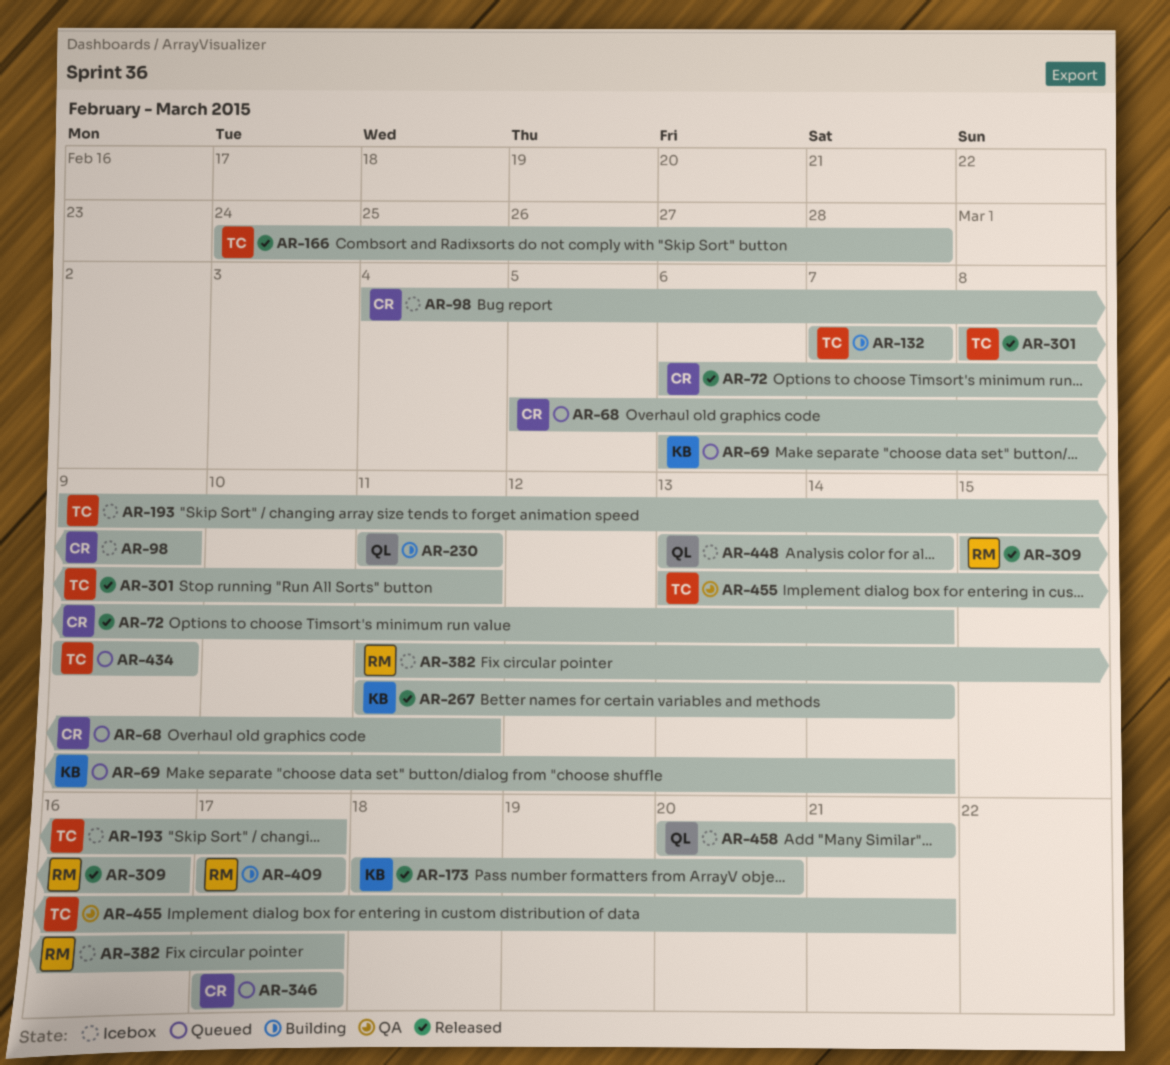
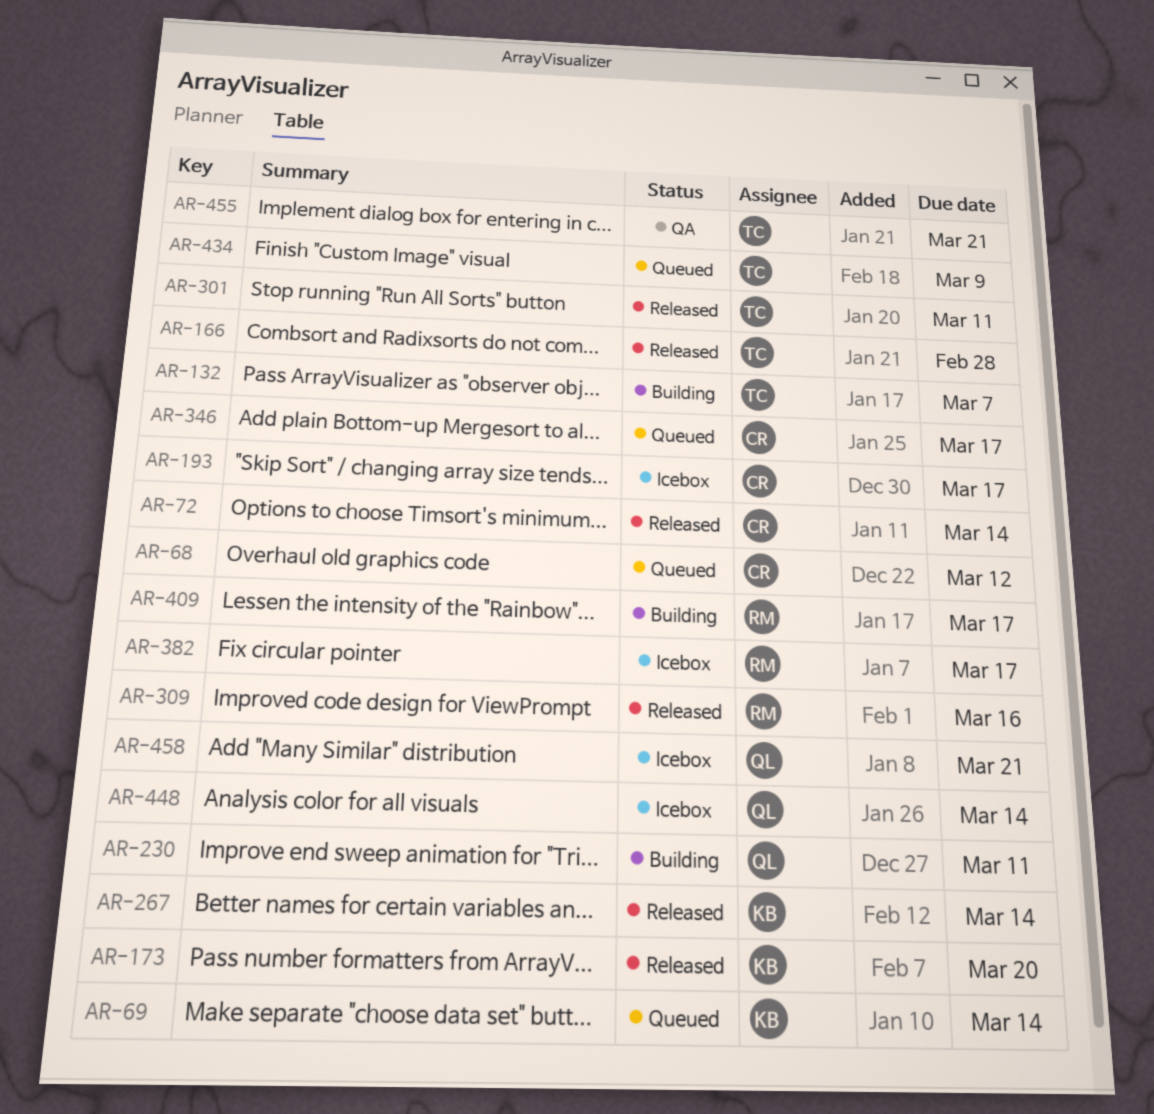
AR-68, due: Mar 11 -> Mar 12
AR-98: present -> none
AR-193, owner: TC -> CR

